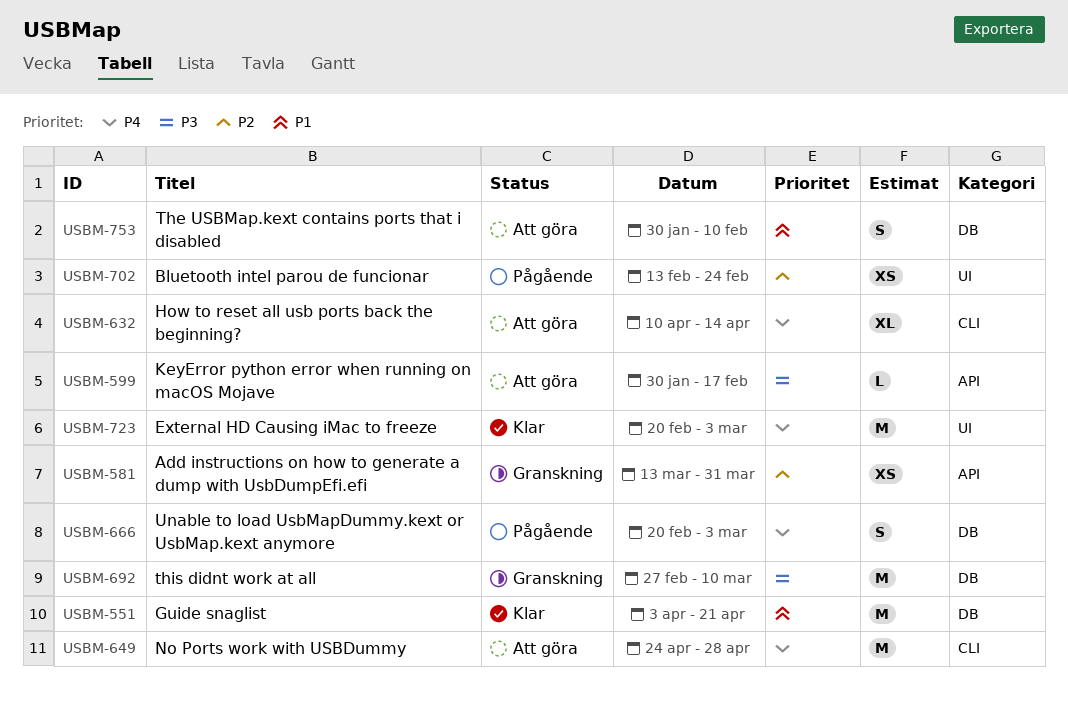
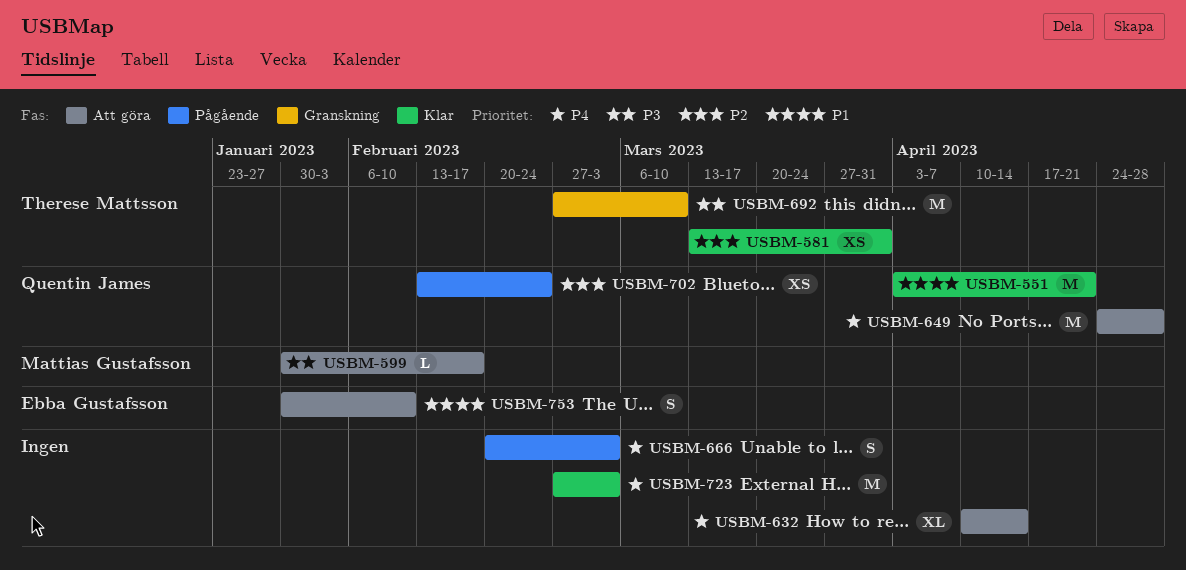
USBM-581, status: Granskning -> Klar
USBM-723, start: Feb 20 -> Feb 27

